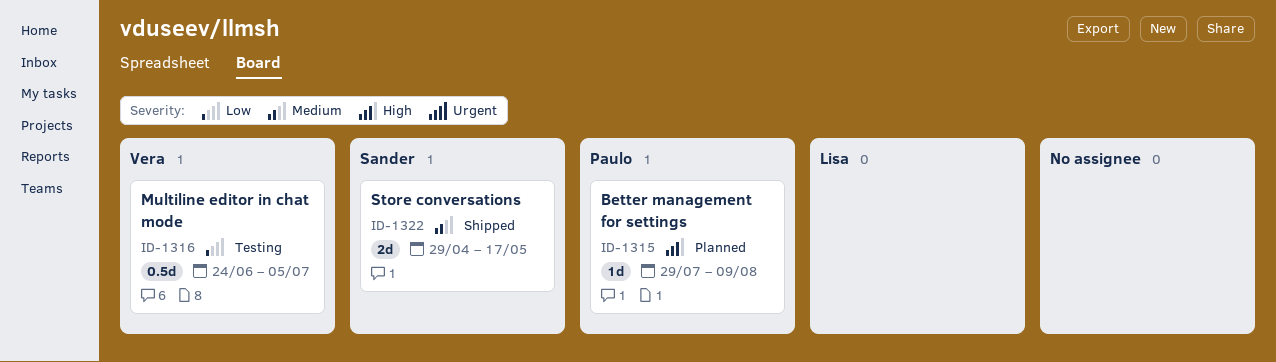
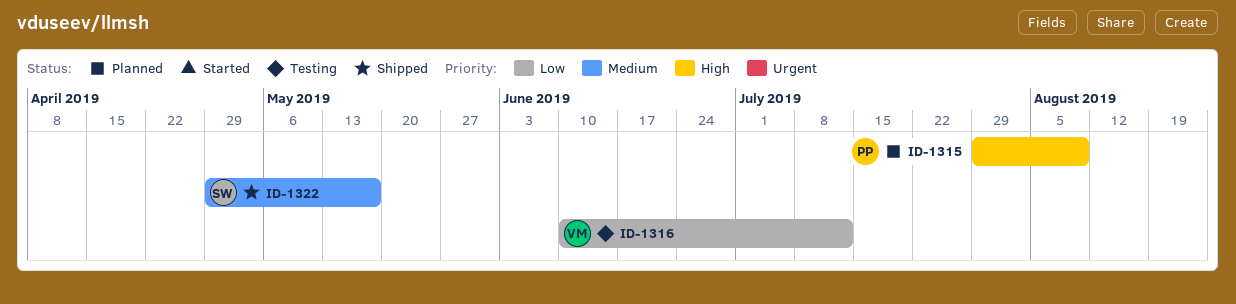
ID-1316, start: Jun 24 -> Jun 10
ID-1316, due: Jul 5 -> Jul 12

